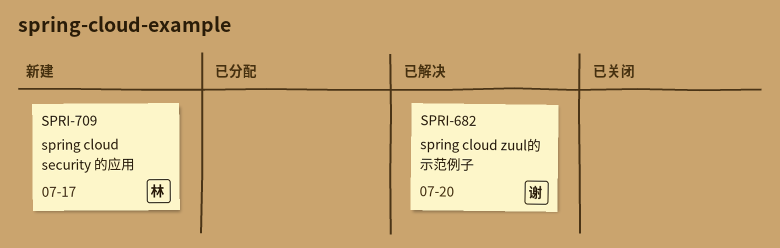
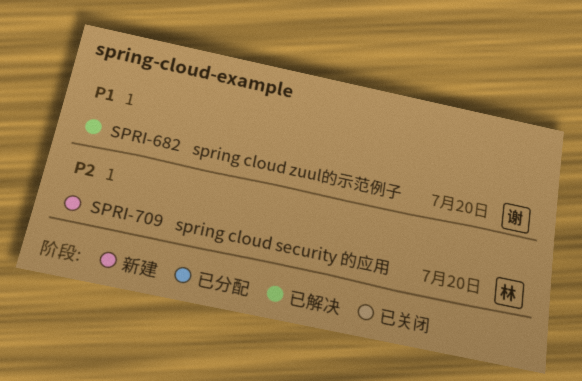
SPRI-709, due: Jul 17 -> Jul 20

